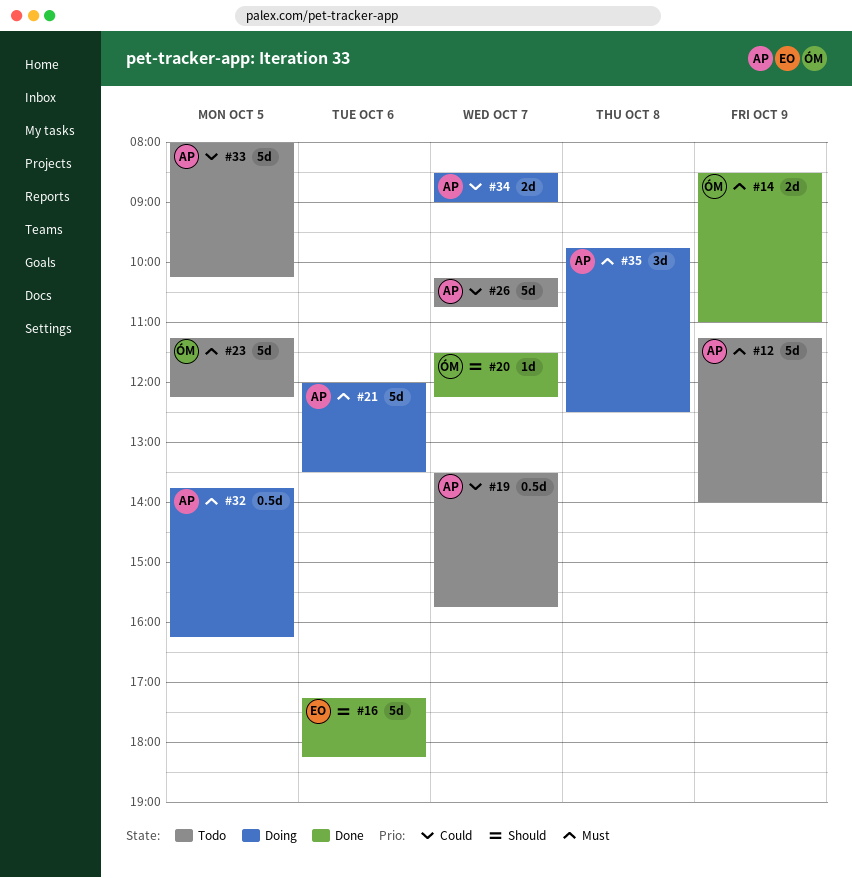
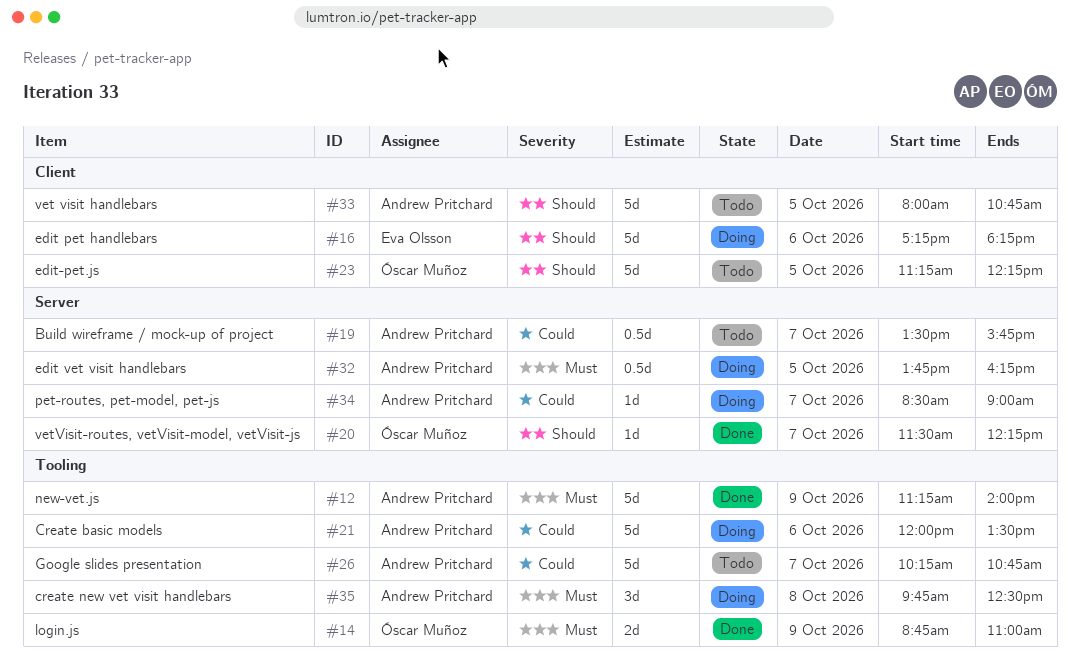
#12, status: Todo -> Done
#14, begins: 08:30 -> 08:45
#16, status: Done -> Doing
#21, priority: Must -> Could
#23, priority: Must -> Should
#33, priority: Could -> Should
#33, ends: 10:15 -> 10:45
#34, estimate: 2d -> 1d

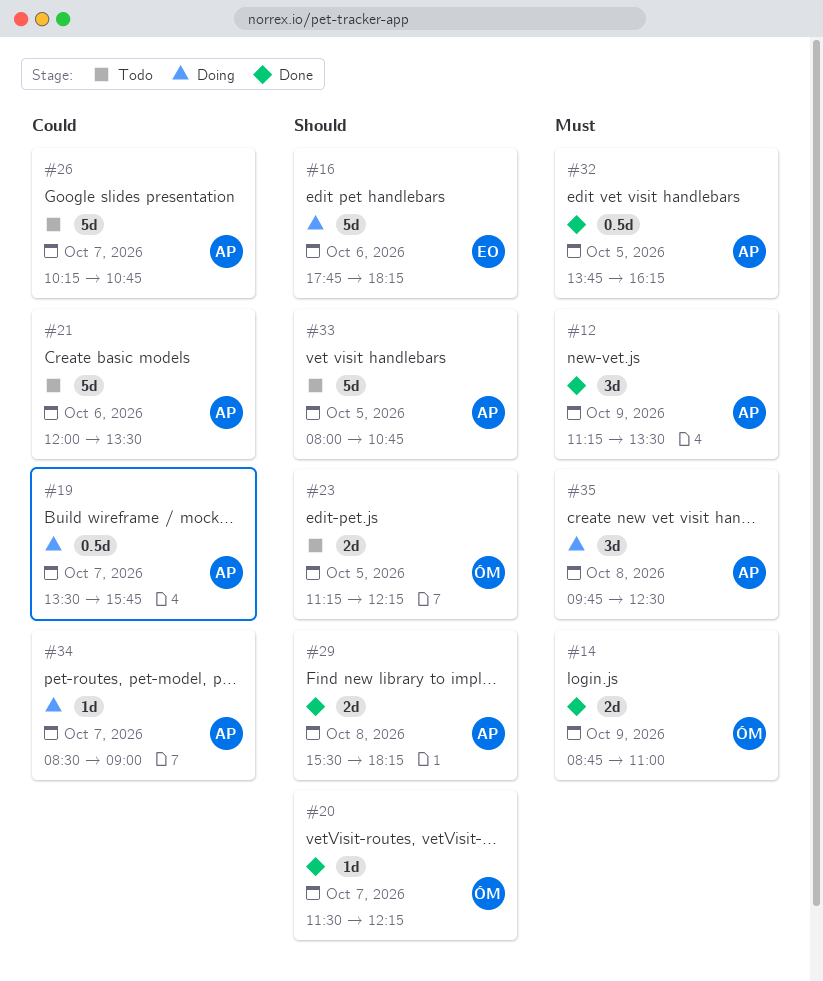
#12, estimate: 5d -> 3d
#12, ends: 14:00 -> 13:30
#16, begins: 17:15 -> 17:45
#19, status: Todo -> Doing
#21, status: Doing -> Todo
#23, estimate: 5d -> 2d
#29: none -> present
#32, status: Doing -> Done

